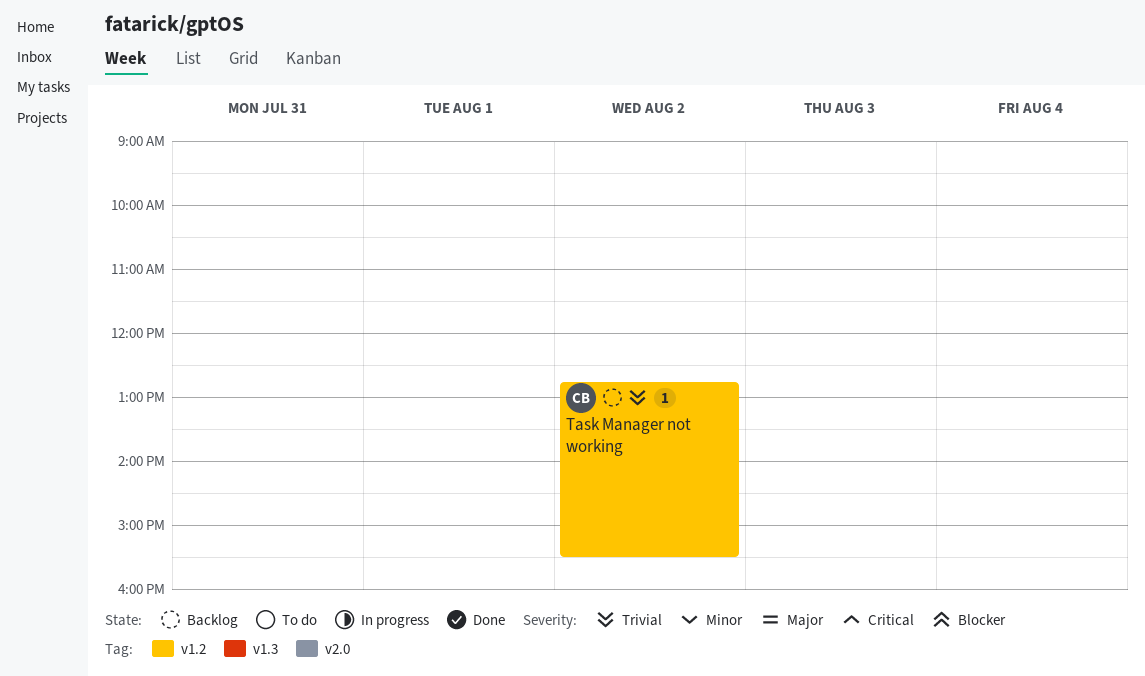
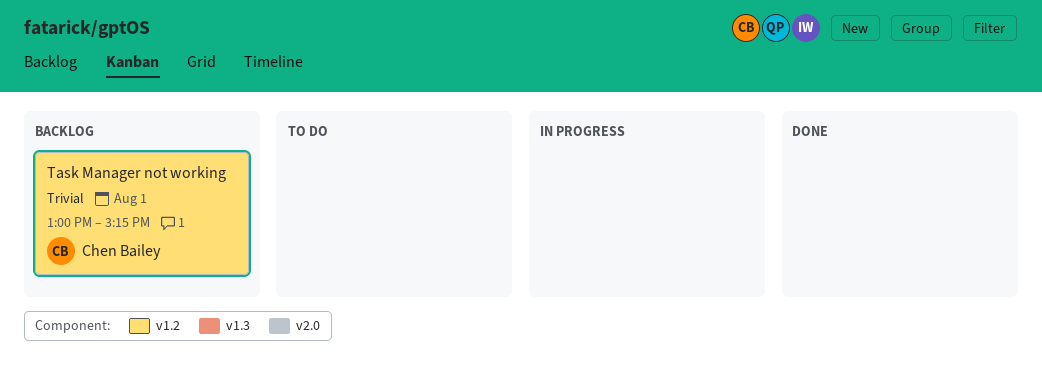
Task Manager not working, day: Aug 2 -> Aug 1
Task Manager not working, begins: 12:45 -> 13:00
Task Manager not working, ends: 15:30 -> 15:15

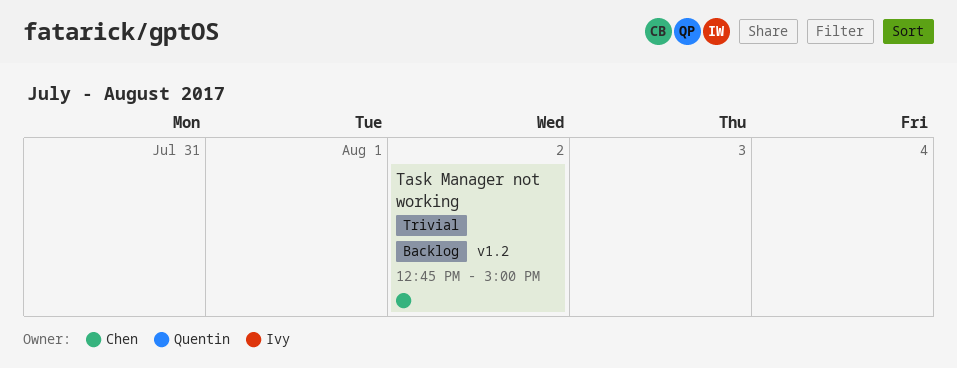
Task Manager not working, day: Aug 1 -> Aug 2
Task Manager not working, begins: 13:00 -> 12:45
Task Manager not working, ends: 15:15 -> 15:00

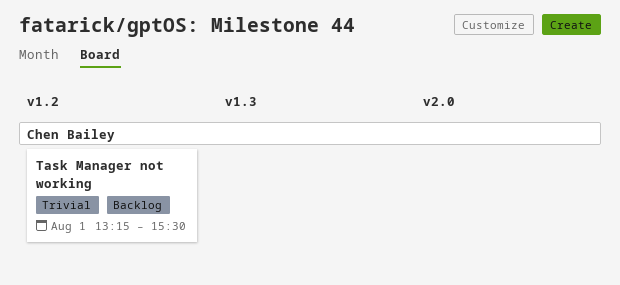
Task Manager not working, day: Aug 2 -> Aug 1
Task Manager not working, begins: 12:45 -> 13:15
Task Manager not working, ends: 15:00 -> 15:30

